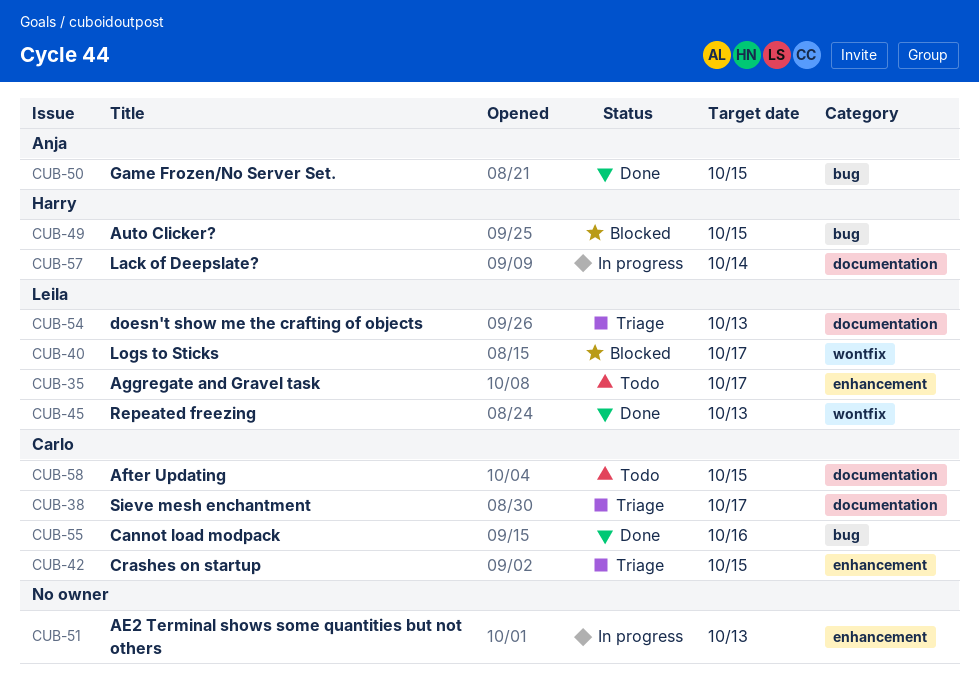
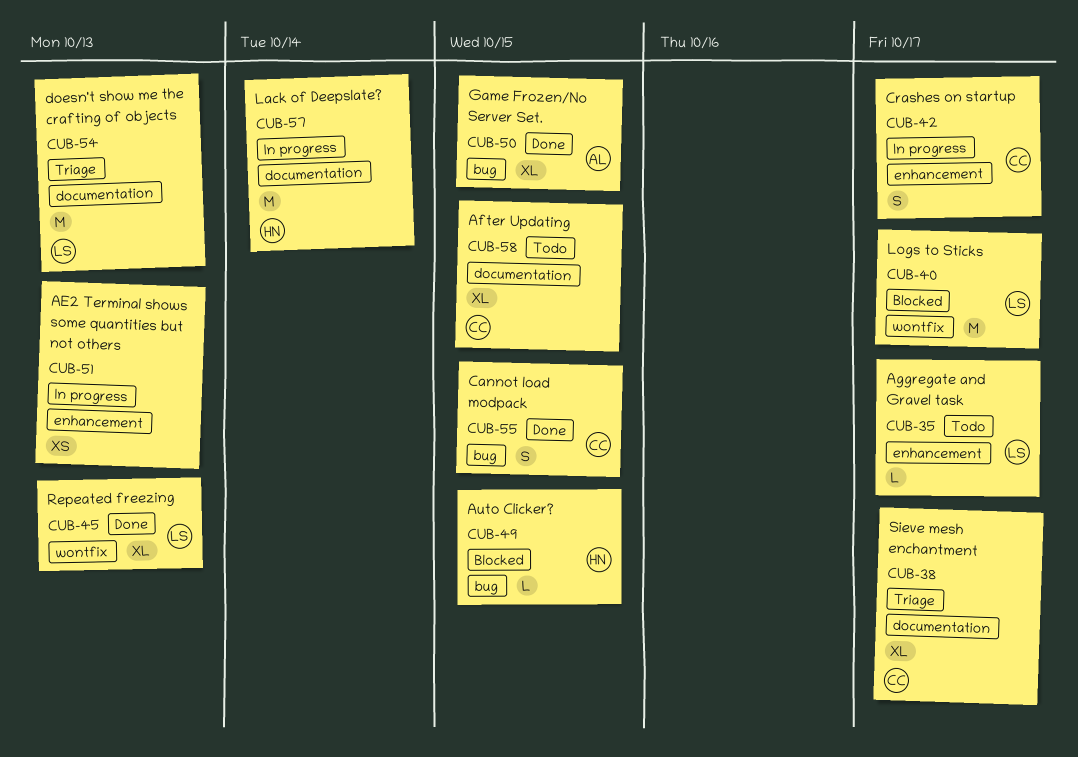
CUB-42, status: Triage -> In progress
CUB-42, due: Oct 15 -> Oct 17
CUB-55, due: Oct 16 -> Oct 15

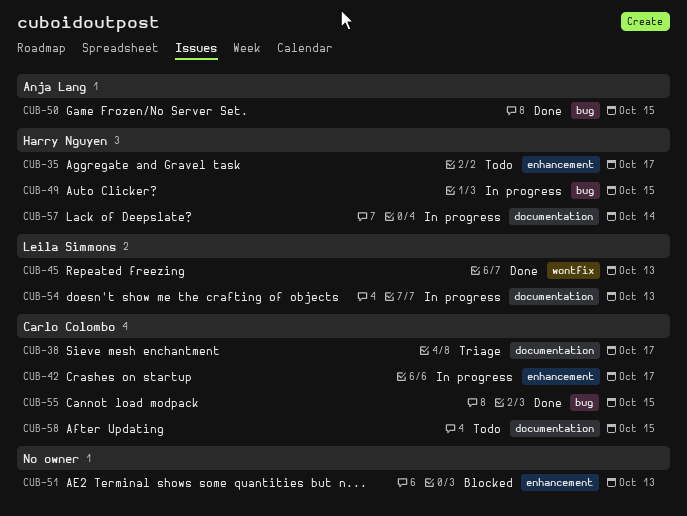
CUB-35, owner: Leila Simmons -> Harry Nguyen
CUB-40: present -> none
CUB-49, status: Blocked -> In progress
CUB-51, status: In progress -> Blocked
CUB-54, status: Triage -> In progress

